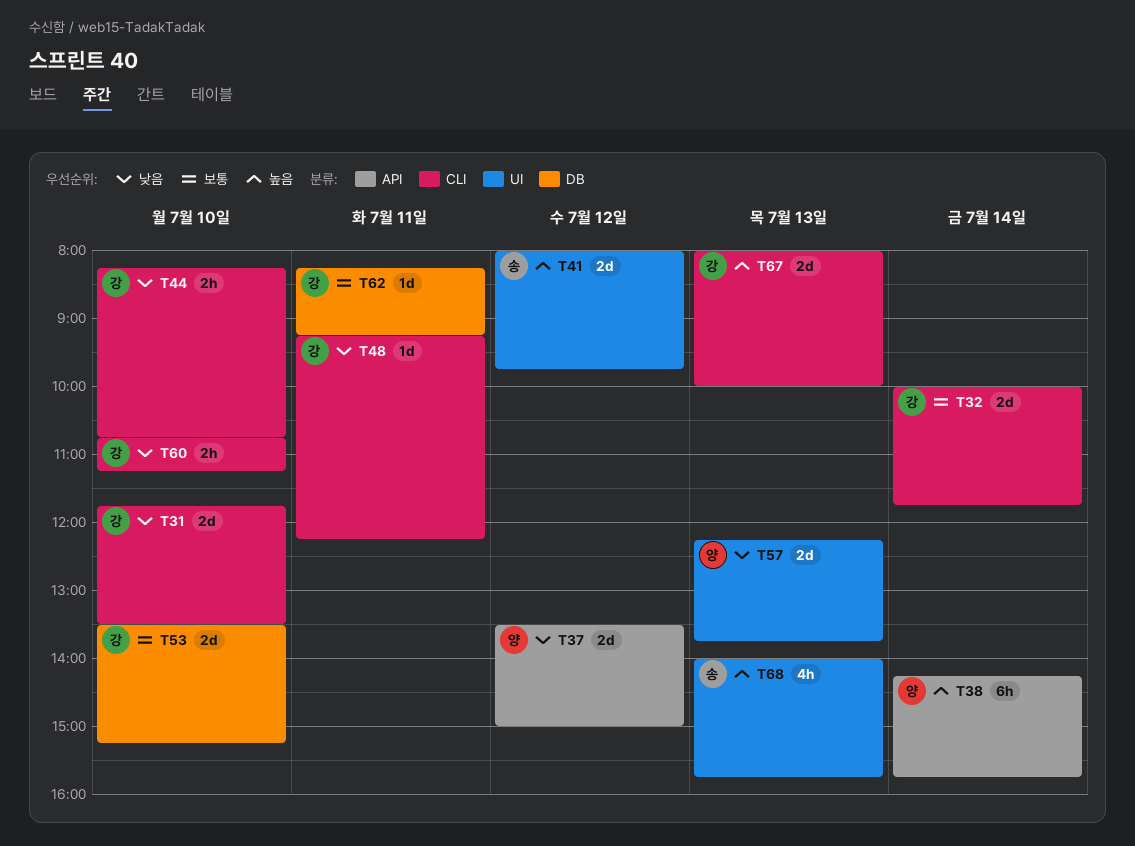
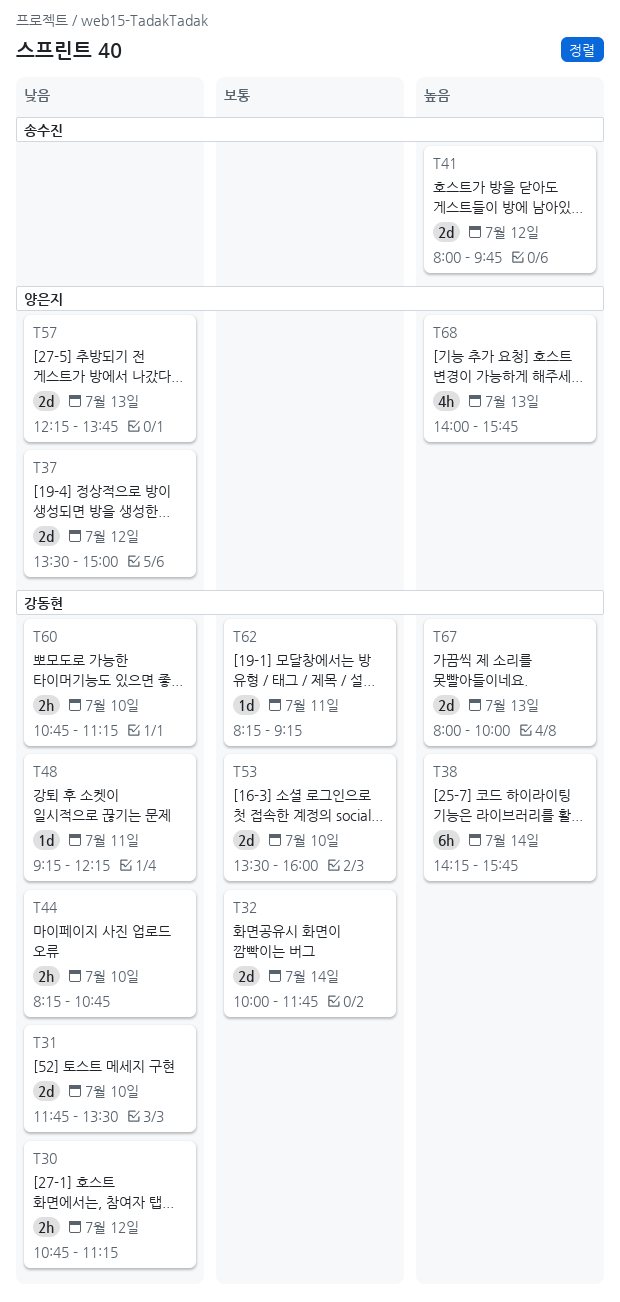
T30: none -> present
T38, owner: 양은지 -> 강동현
T53, ends: 15:15 -> 16:00
T68, owner: 송수진 -> 양은지

